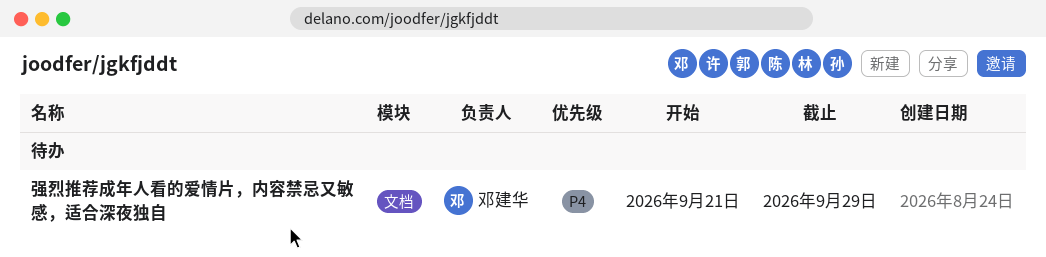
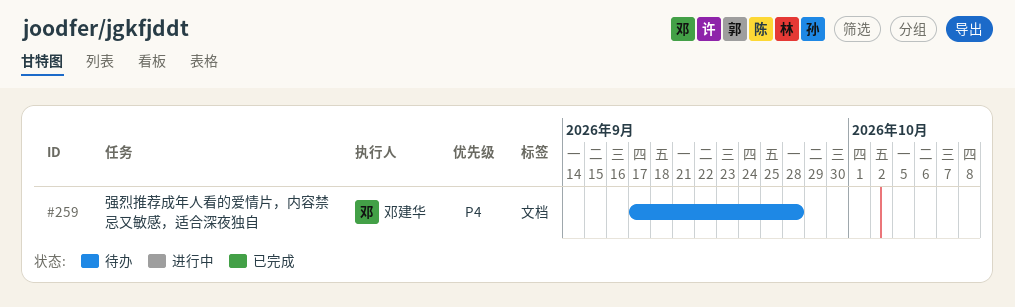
强烈推荐成年人看的爱情片，内容禁忌又敏感，适合深夜独自, start: Sep 21 -> Sep 17
强烈推荐成年人看的爱情片，内容禁忌又敏感，适合深夜独自, due: Sep 29 -> Sep 28

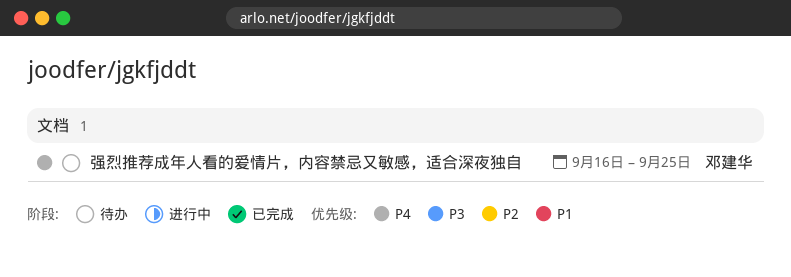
强烈推荐成年人看的爱情片，内容禁忌又敏感，适合深夜独自, start: Sep 17 -> Sep 16
强烈推荐成年人看的爱情片，内容禁忌又敏感，适合深夜独自, due: Sep 28 -> Sep 25

